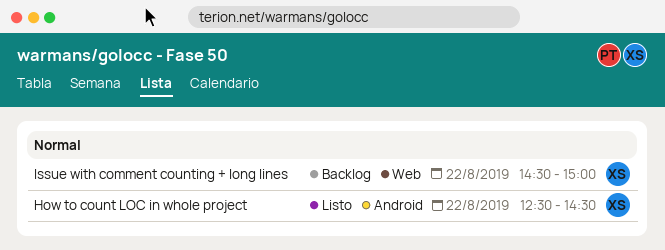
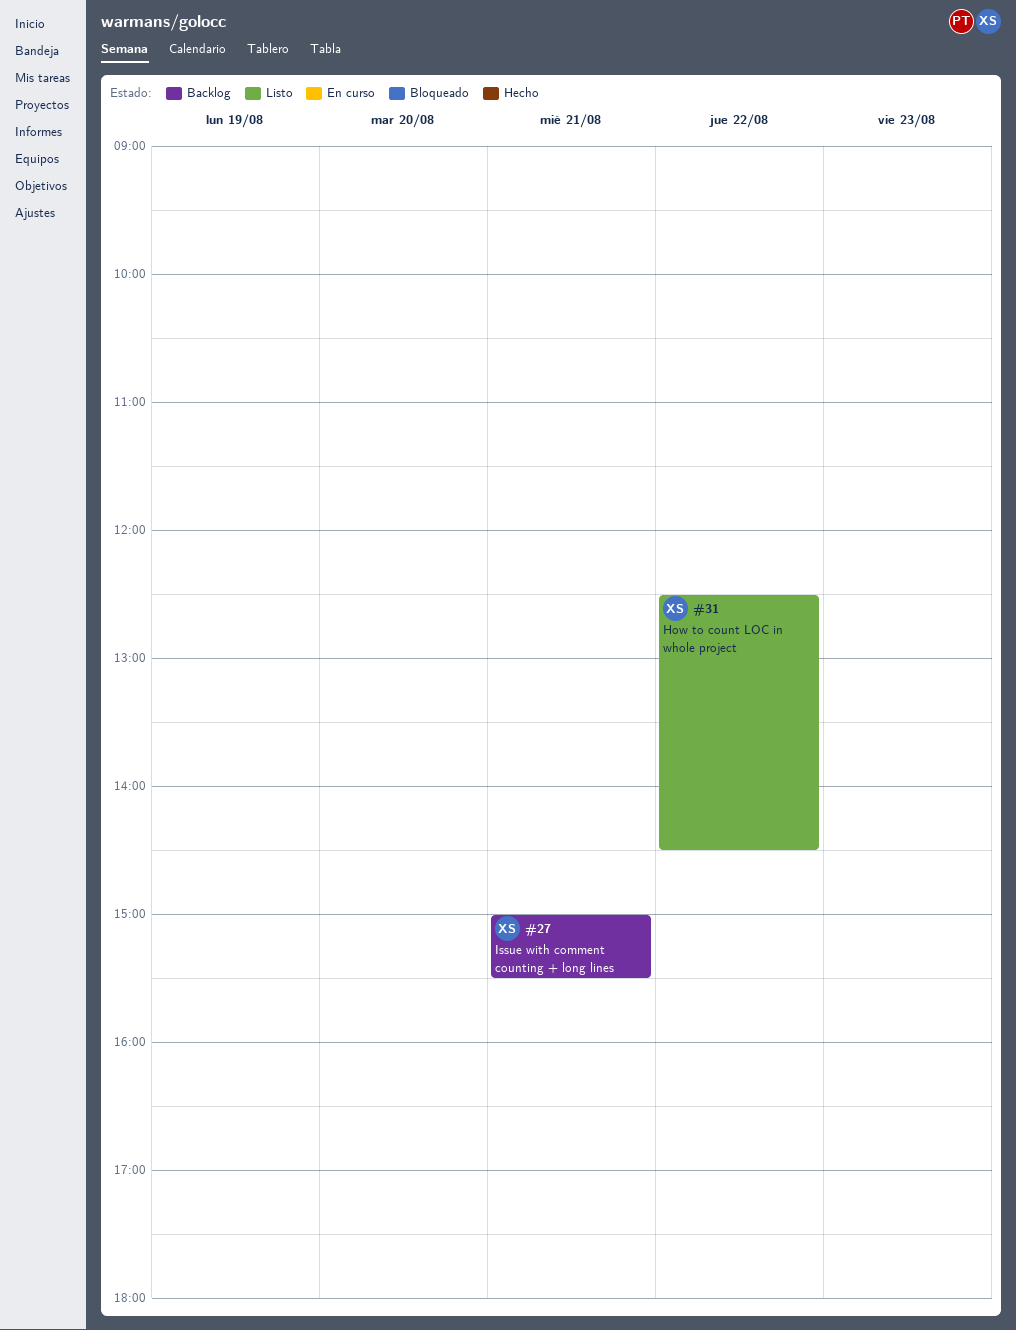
Issue with comment counting + long lines, day: Aug 22 -> Aug 21
Issue with comment counting + long lines, begins: 14:30 -> 15:00
Issue with comment counting + long lines, ends: 15:00 -> 15:30

